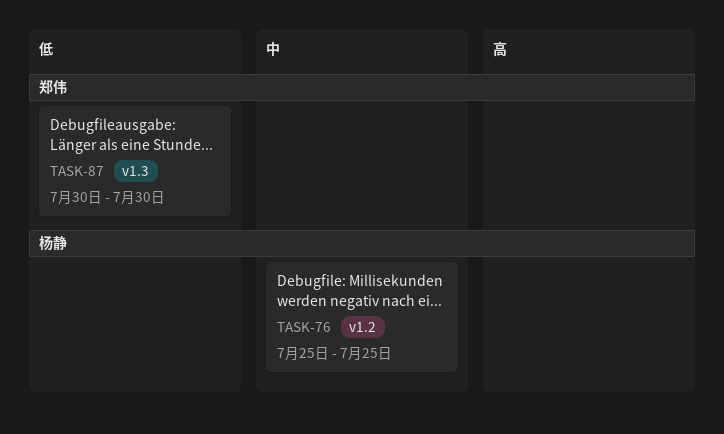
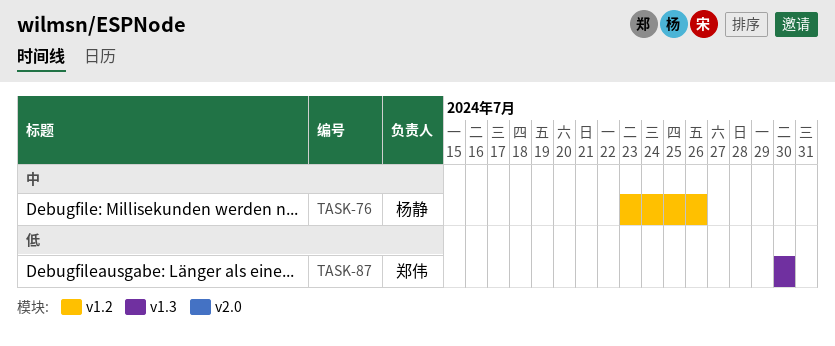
TASK-76, start: Jul 25 -> Jul 23
TASK-76, due: Jul 25 -> Jul 26

